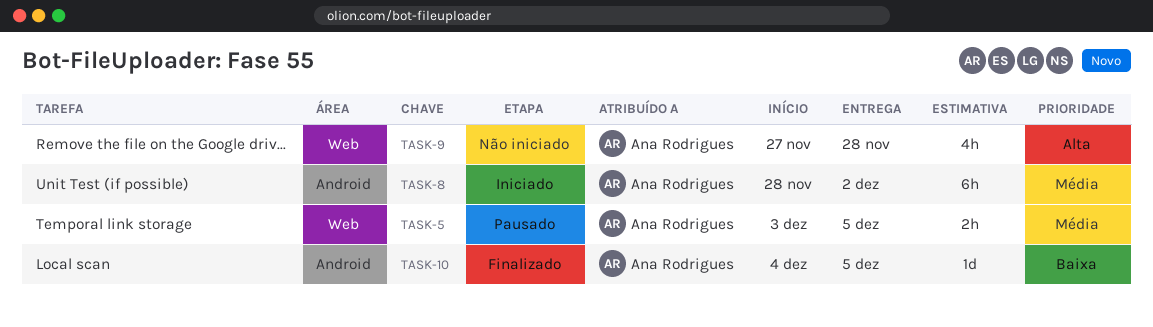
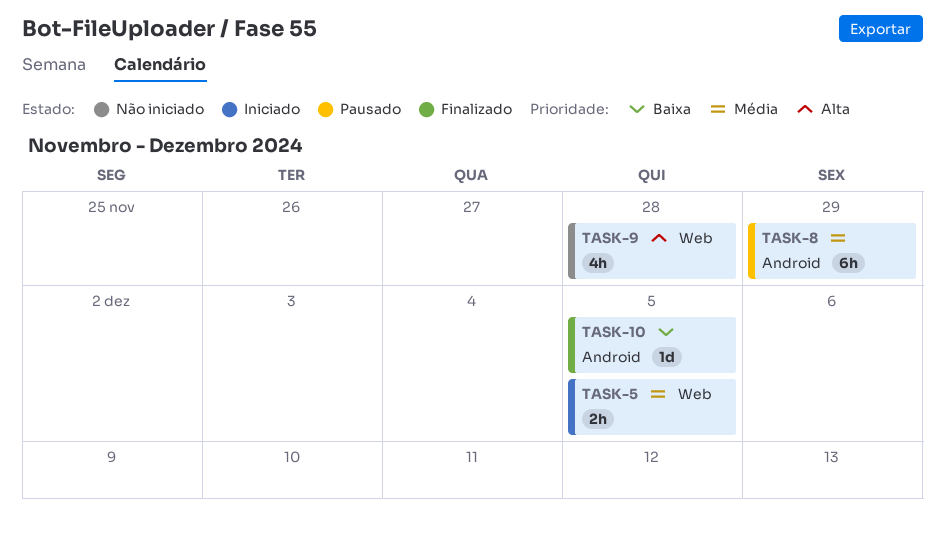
TASK-5, status: Pausado -> Iniciado
TASK-8, status: Iniciado -> Pausado
TASK-8, due: Dec 2 -> Nov 29

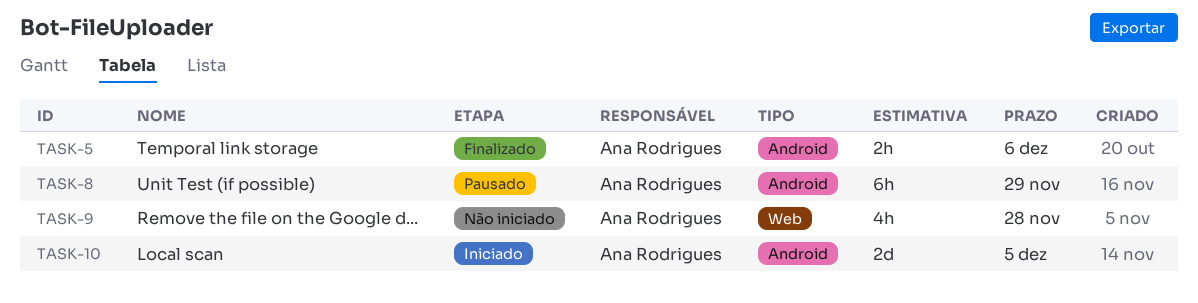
TASK-5, status: Iniciado -> Finalizado
TASK-5, label: Web -> Android
TASK-5, due: Dec 5 -> Dec 6
TASK-10, status: Finalizado -> Iniciado
TASK-10, estimate: 1d -> 2d

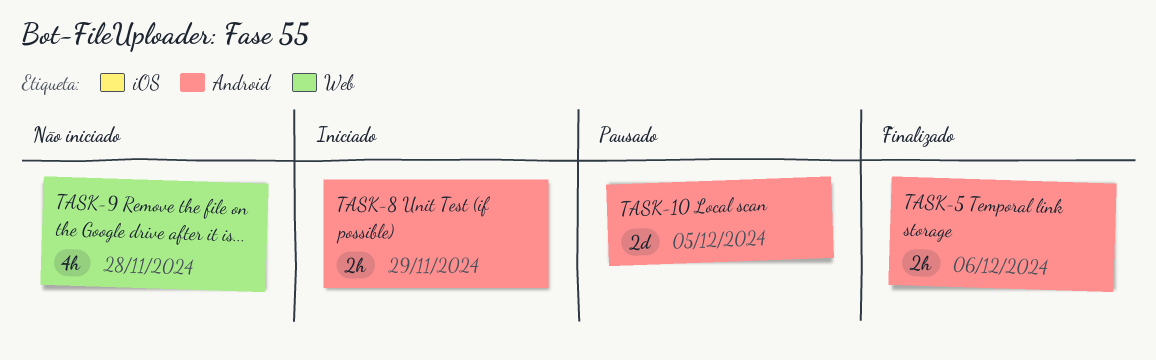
TASK-8, status: Pausado -> Iniciado
TASK-8, estimate: 6h -> 2h
TASK-10, status: Iniciado -> Pausado

